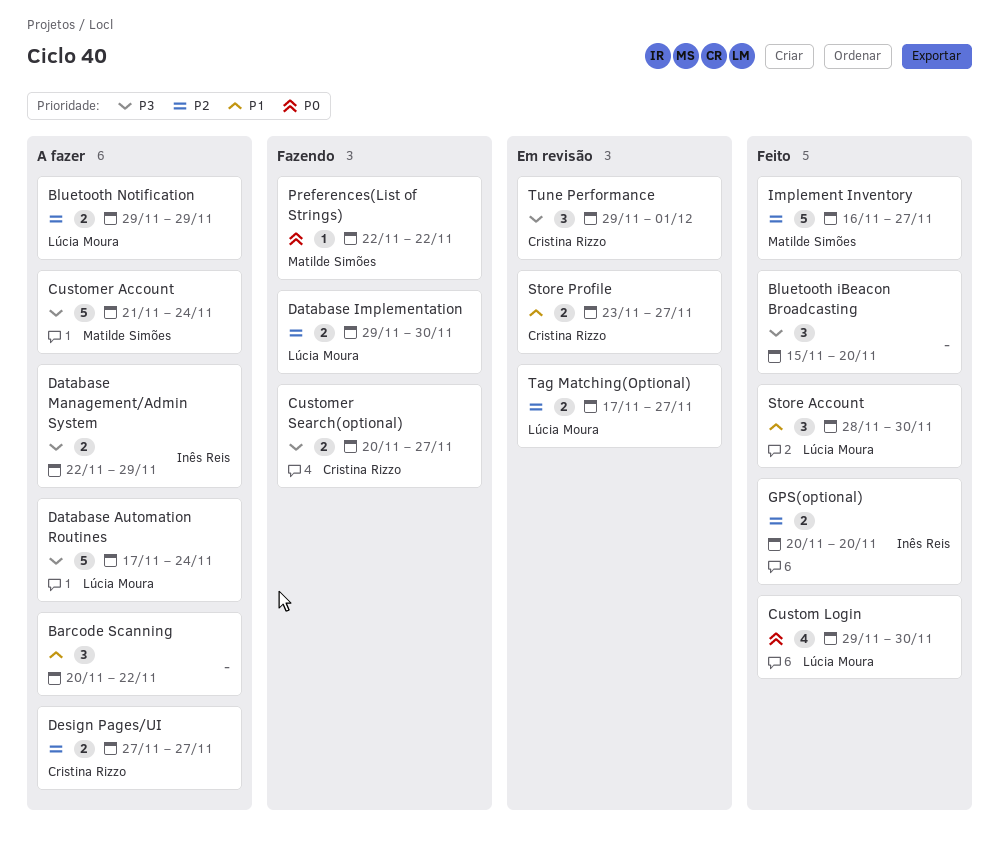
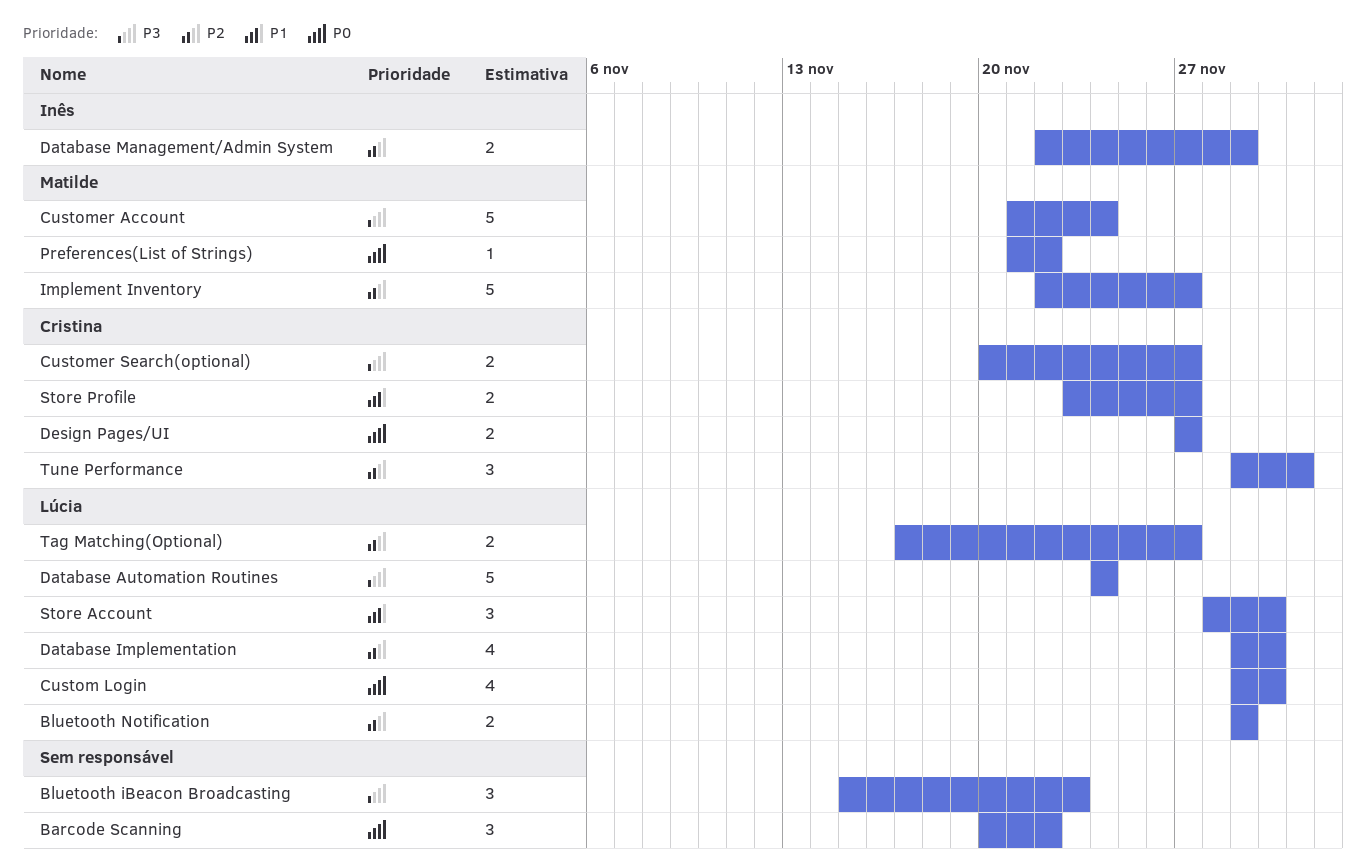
Barcode Scanning, priority: P1 -> P0
Bluetooth iBeacon Broadcasting, due: Nov 20 -> Nov 23
Database Automation Routines, start: Nov 17 -> Nov 24
Database Implementation, estimate: 2 -> 4
Database Management/Admin System, priority: P3 -> P2
Design Pages/UI, priority: P2 -> P0
GPS(optional): present -> none
Implement Inventory, start: Nov 16 -> Nov 22
Preferences(List of Strings), start: Nov 22 -> Nov 21
Tune Performance, priority: P3 -> P2

